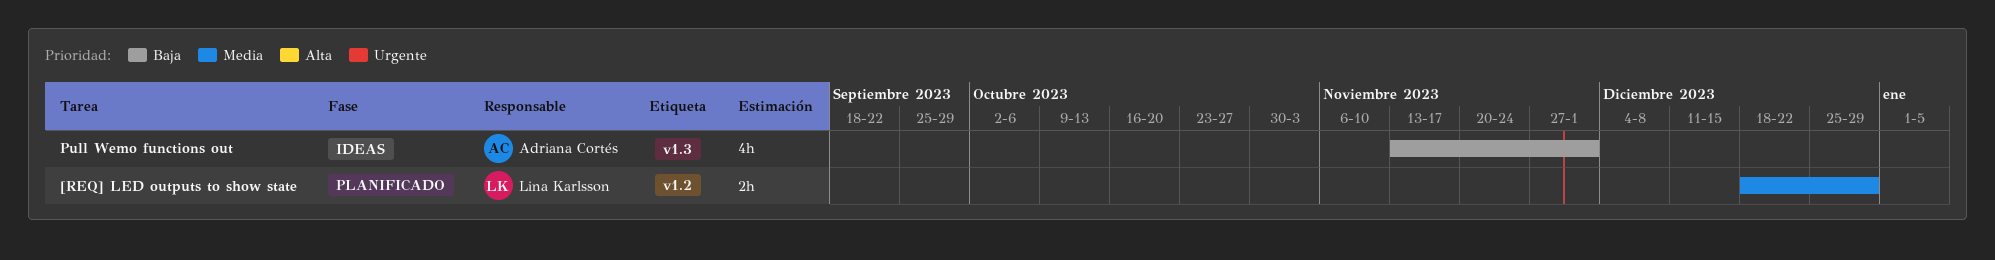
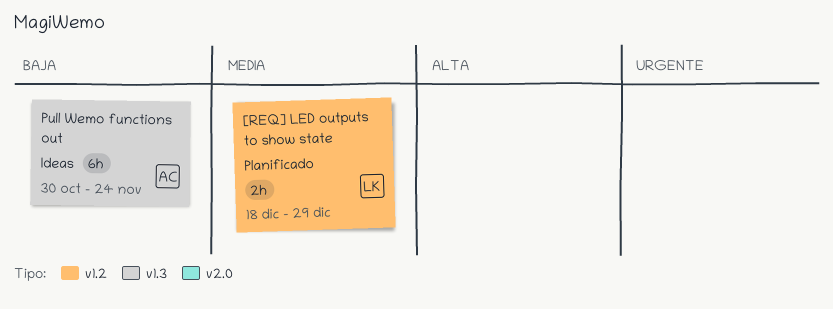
Pull Wemo functions out, estimate: 4h -> 6h
Pull Wemo functions out, start: Nov 13 -> Oct 30
Pull Wemo functions out, due: Dec 1 -> Nov 24

